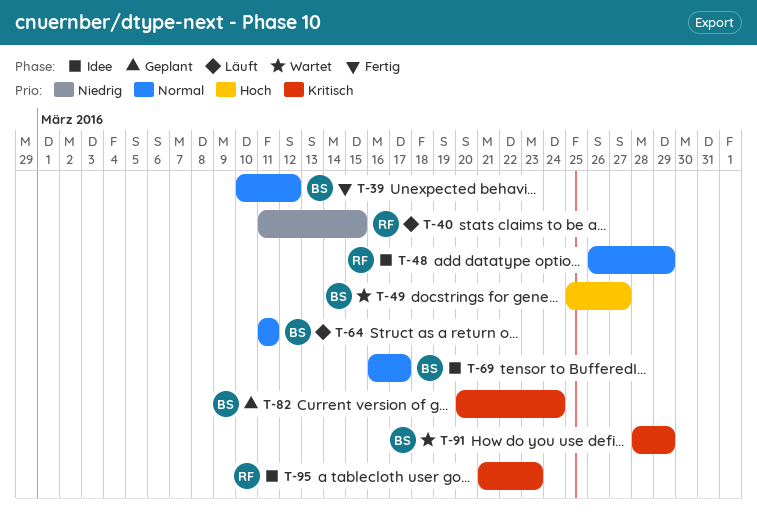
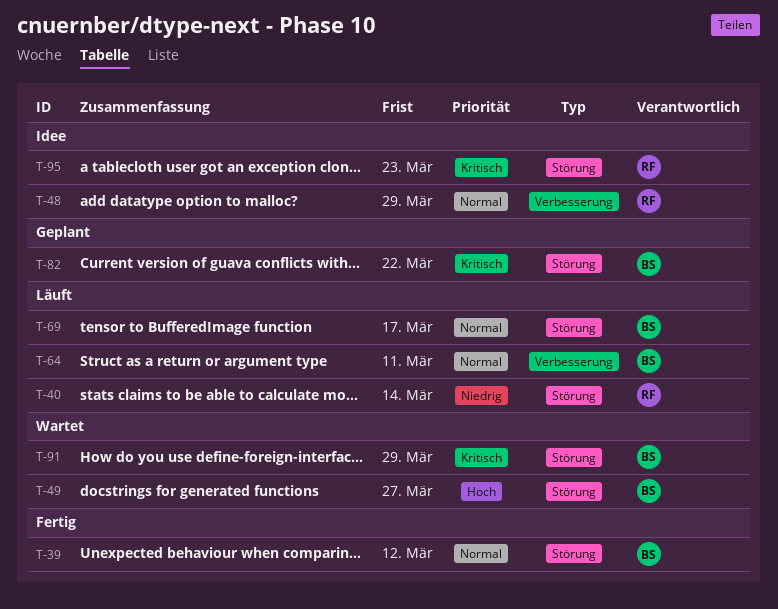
T-40, due: Mar 15 -> Mar 14
T-69, status: Idee -> Läuft
T-82, due: Mar 24 -> Mar 22

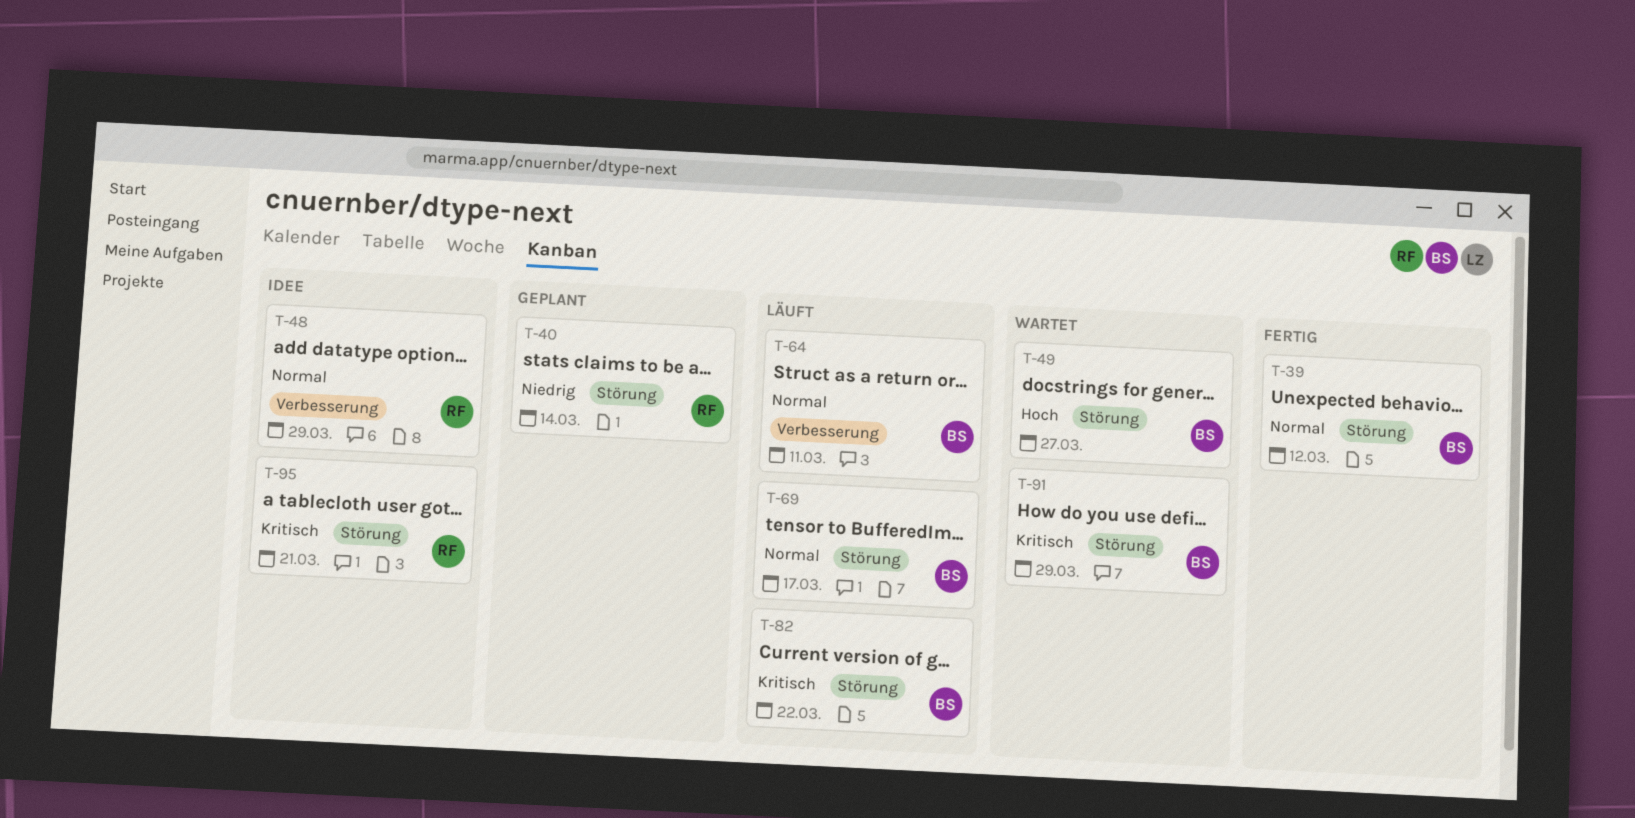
T-40, status: Läuft -> Geplant
T-82, status: Geplant -> Läuft
T-95, due: Mar 23 -> Mar 21

